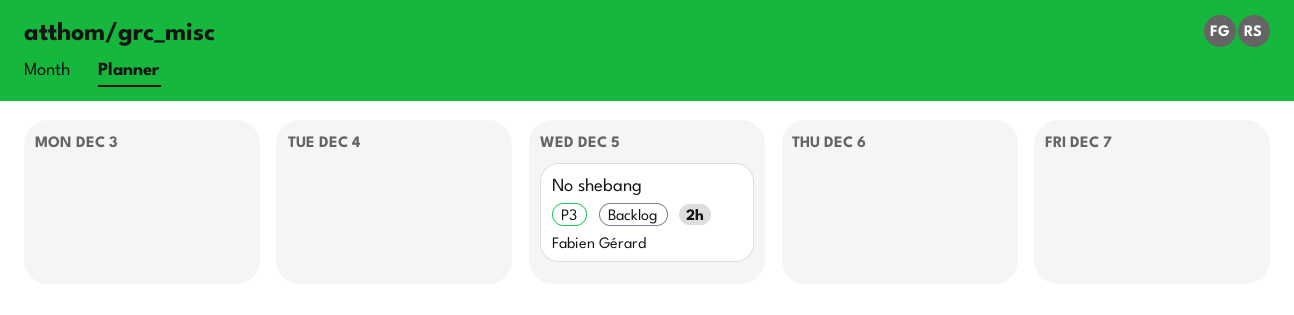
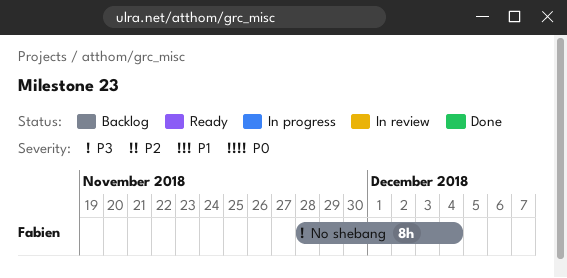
No shebang, estimate: 2h -> 8h
No shebang, due: Dec 5 -> Dec 4

